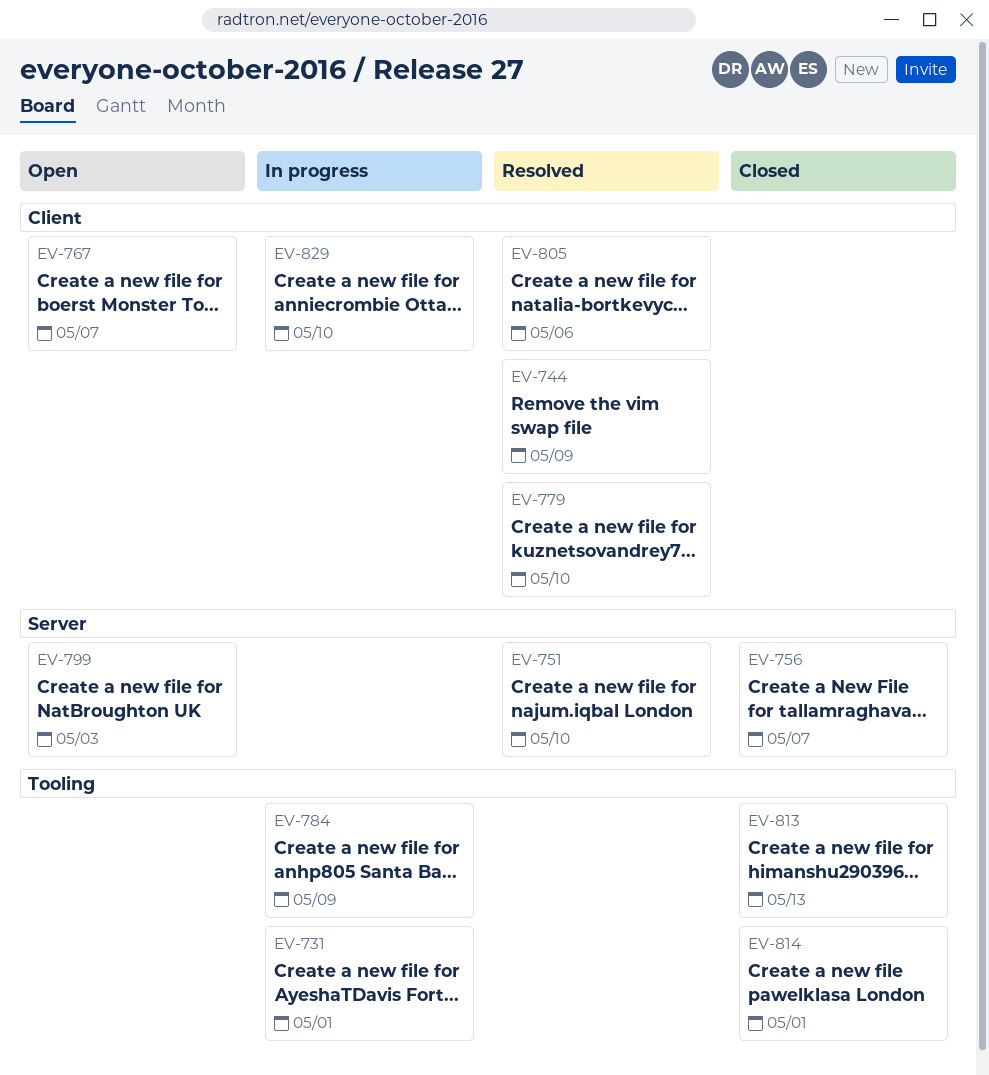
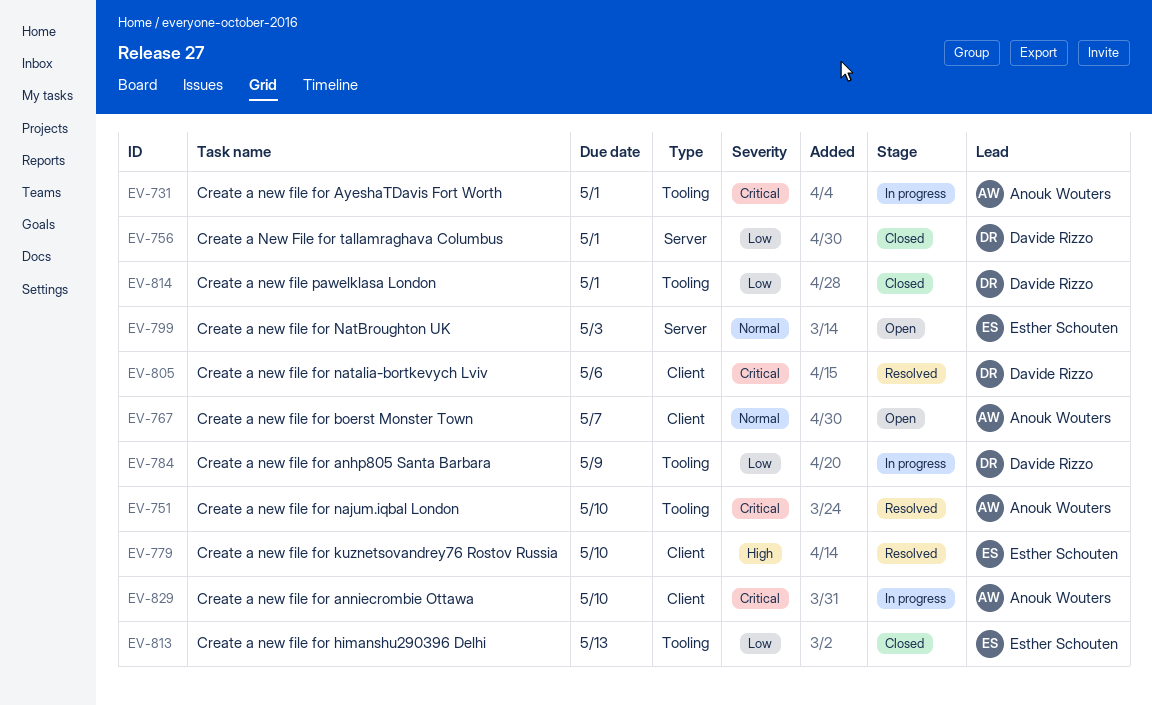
EV-744: present -> none
EV-751, label: Server -> Tooling
EV-756, due: May 7 -> May 1

